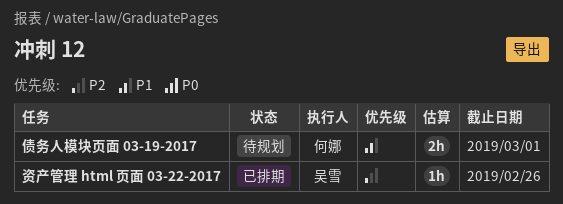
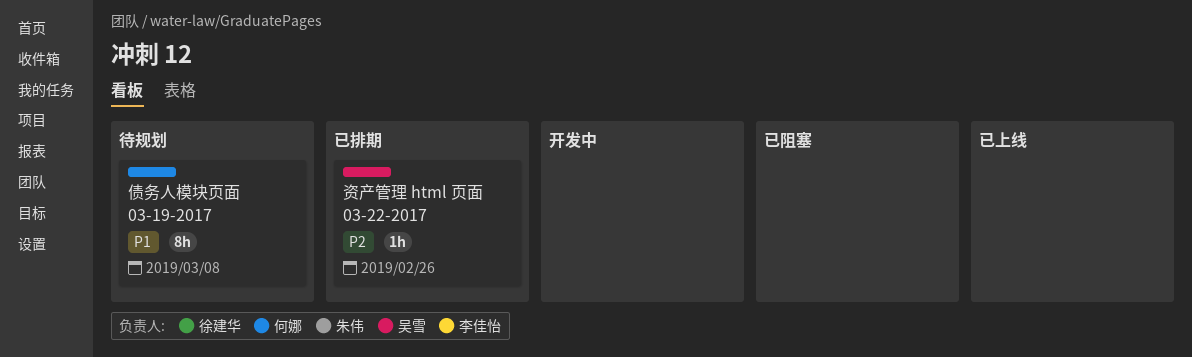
债务人模块页面 03-19-2017, estimate: 2h -> 8h
债务人模块页面 03-19-2017, due: Mar 1 -> Mar 8

